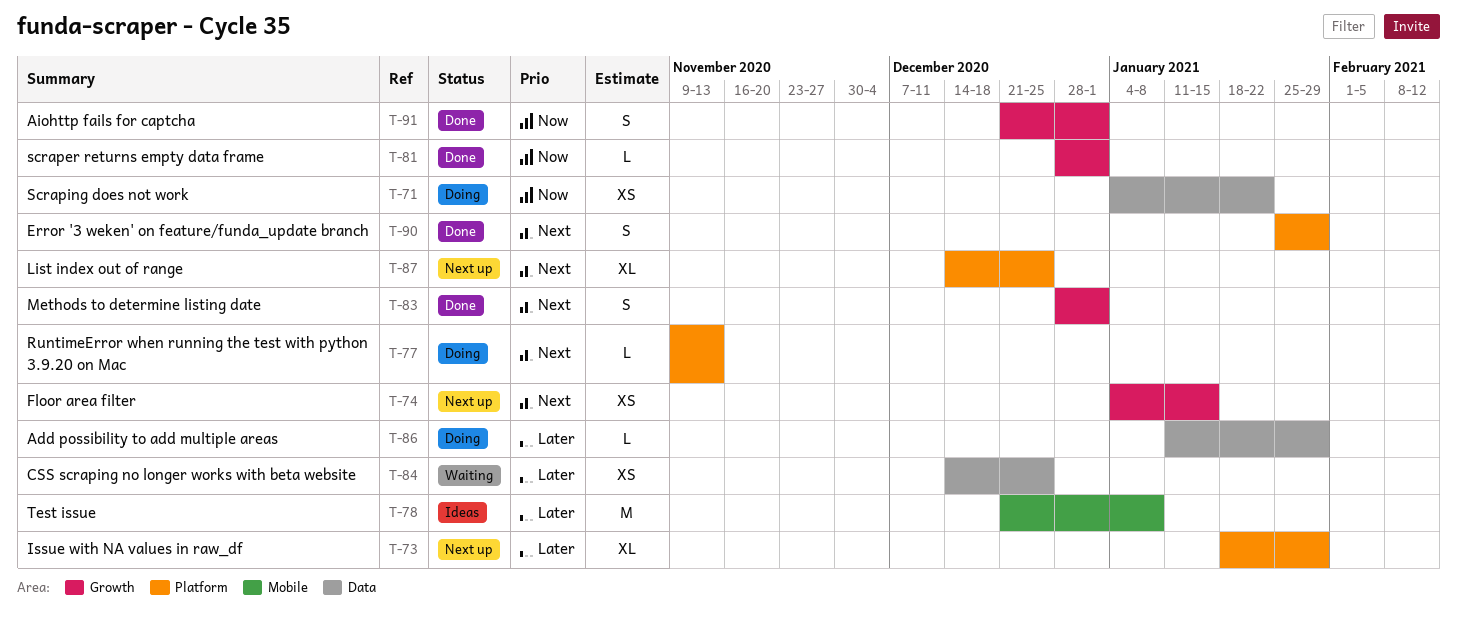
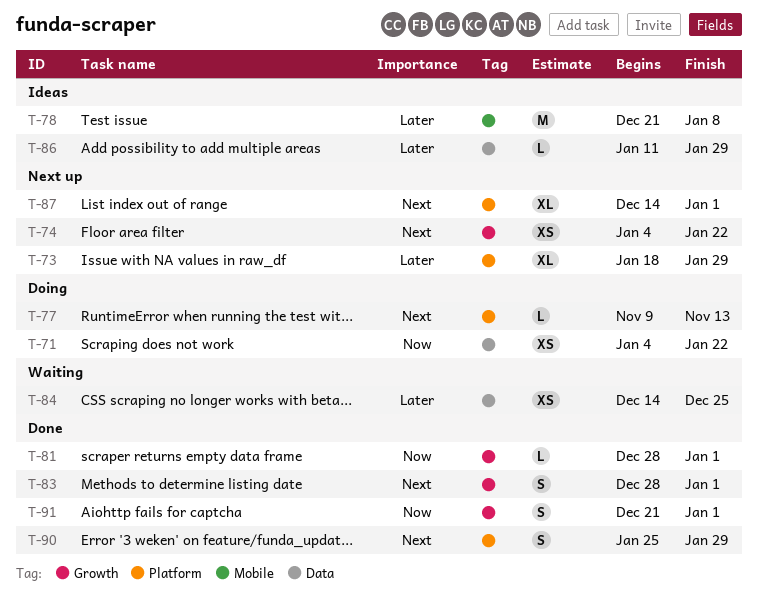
T-74, due: Jan 15 -> Jan 22
T-86, status: Doing -> Ideas
T-87, due: Dec 25 -> Jan 1

